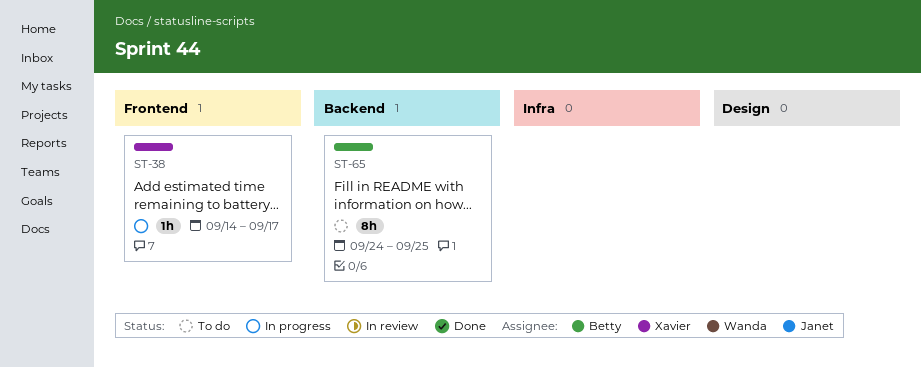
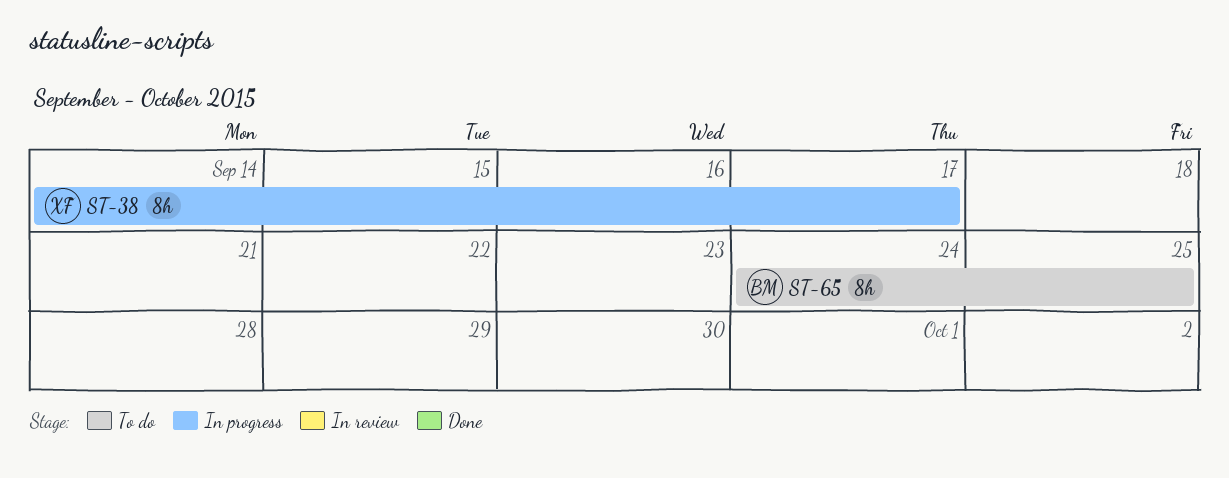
ST-38, estimate: 1h -> 8h

